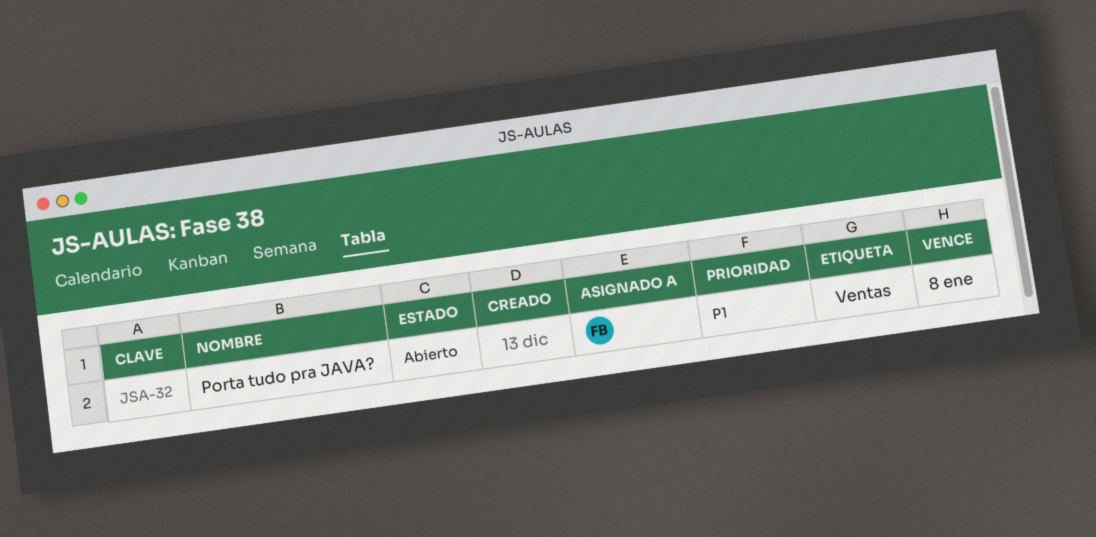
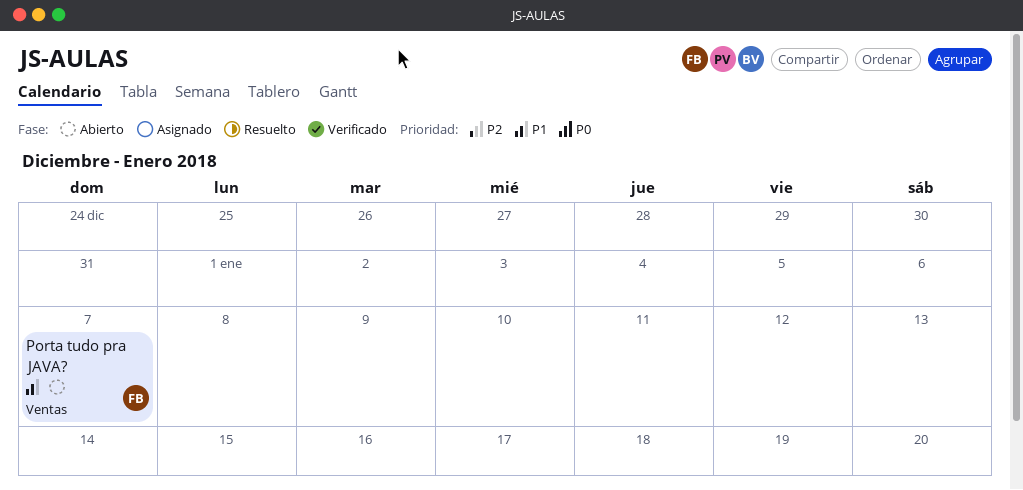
Porta tudo pra JAVA?, due: Jan 8 -> Jan 7

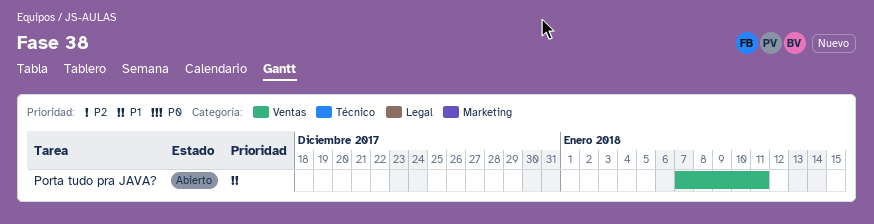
Porta tudo pra JAVA?, due: Jan 7 -> Jan 11

